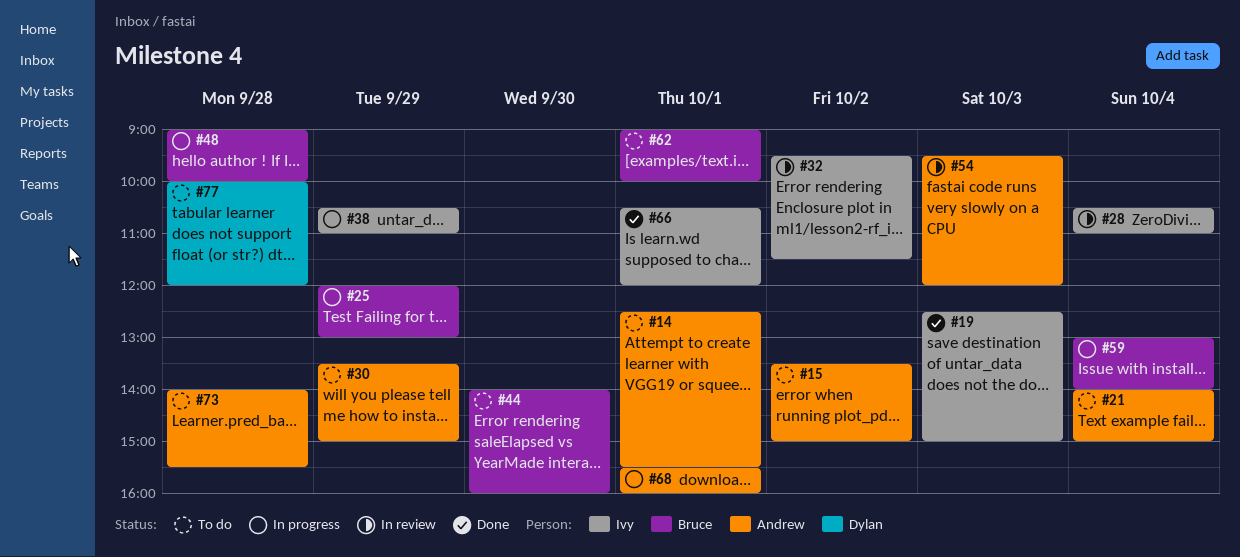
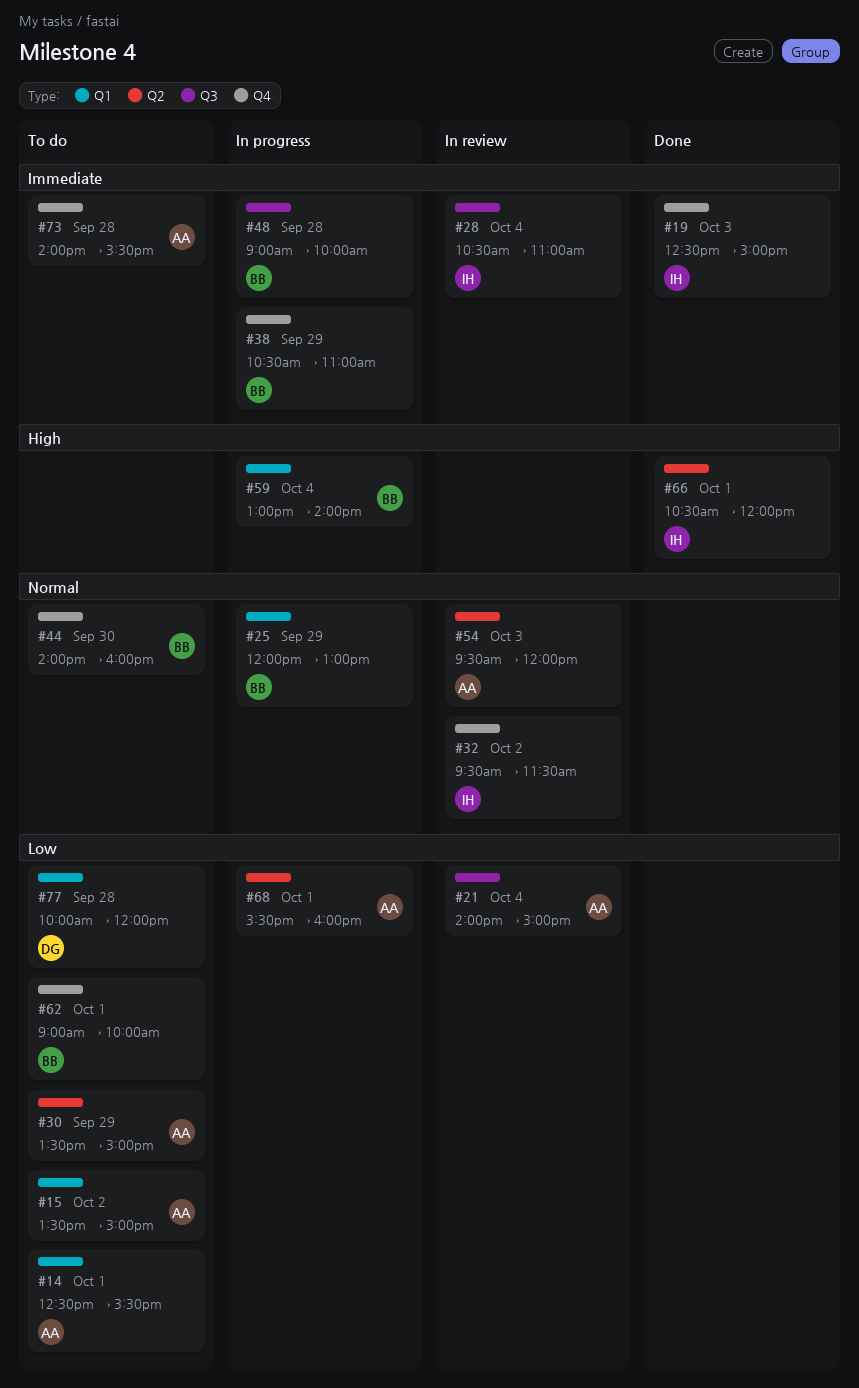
#21, status: To do -> In review
#38, owner: Ivy -> Bruce

